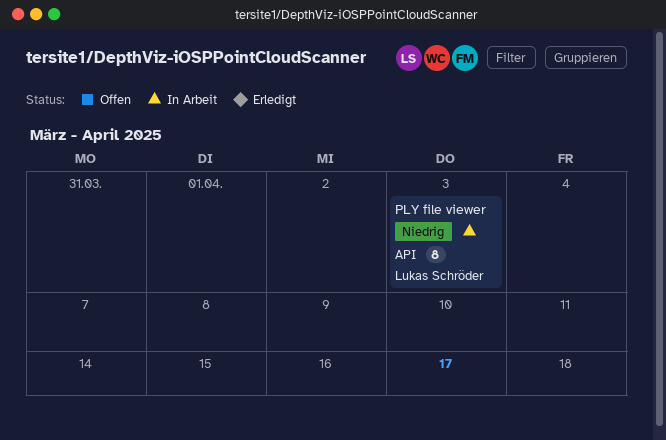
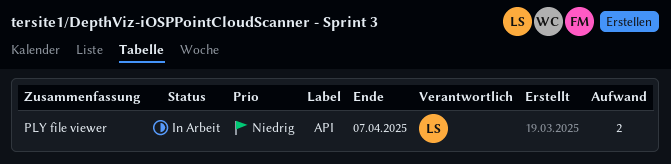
PLY file viewer, estimate: 8 -> 2
PLY file viewer, due: Apr 3 -> Apr 7

